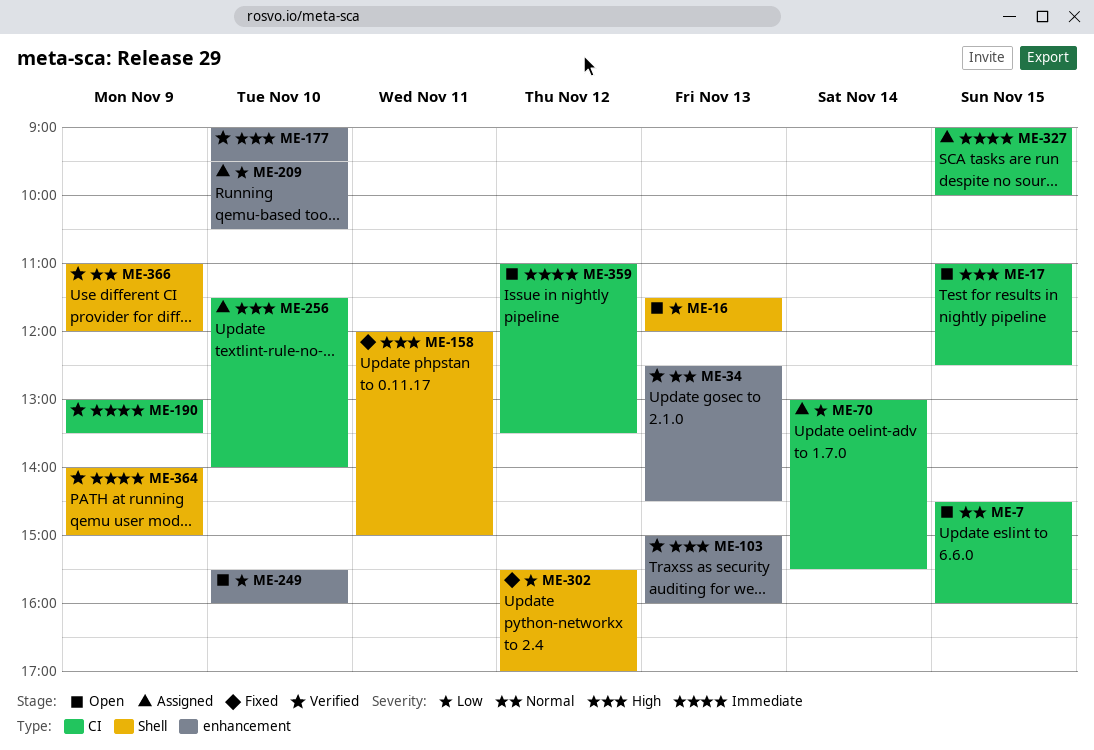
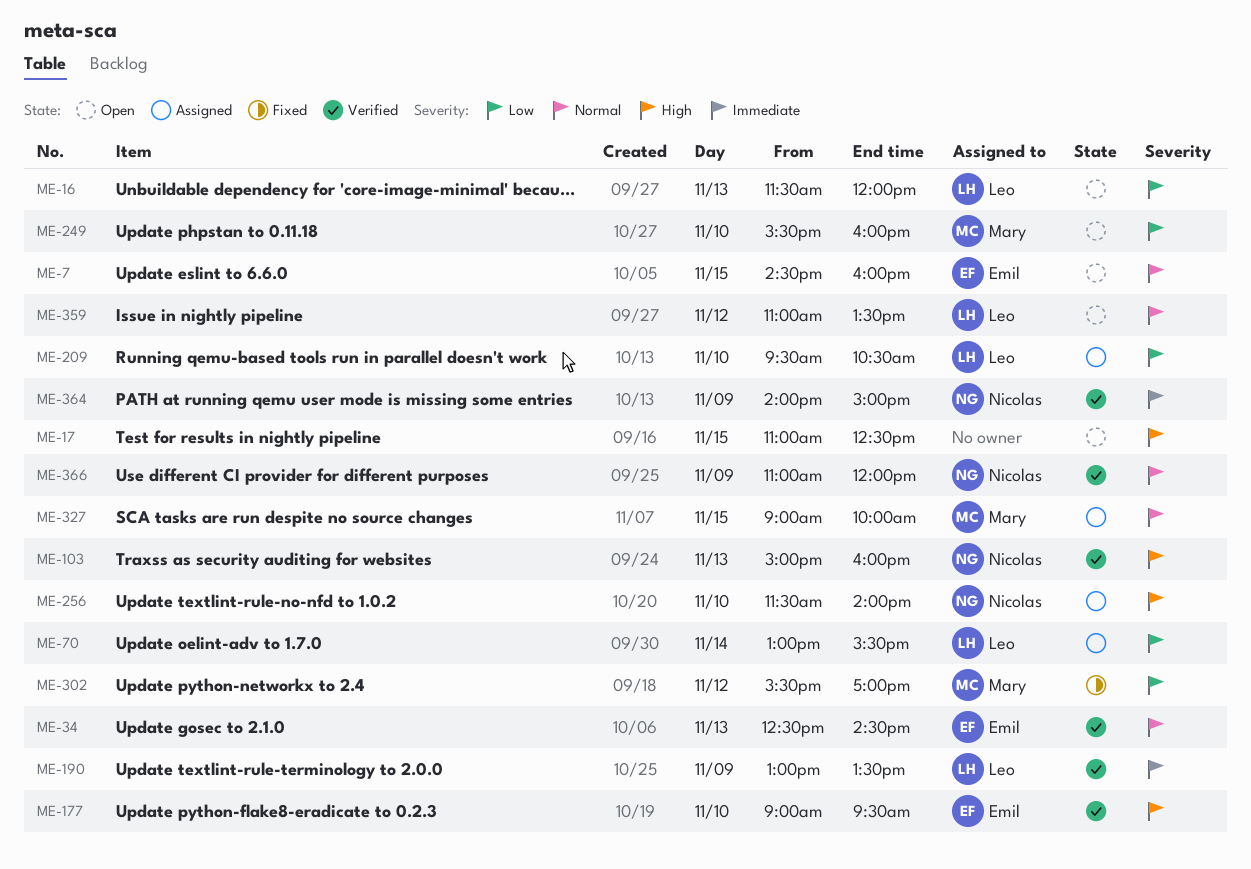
ME-158: present -> none
ME-327, priority: Immediate -> Normal
ME-359, priority: Immediate -> Normal

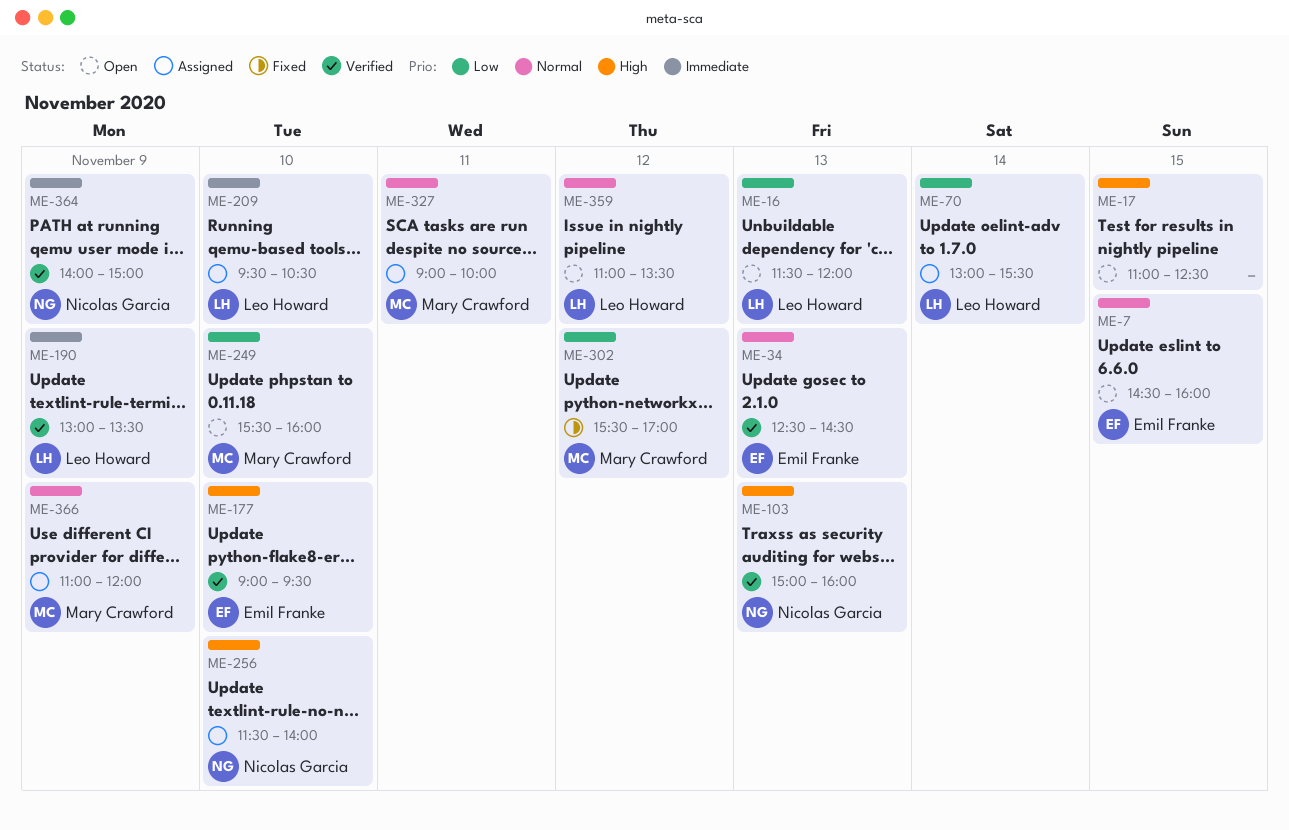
ME-209, priority: Low -> Immediate
ME-327, day: Nov 15 -> Nov 11
ME-366, status: Verified -> Assigned
ME-366, owner: Nicolas Garcia -> Mary Crawford

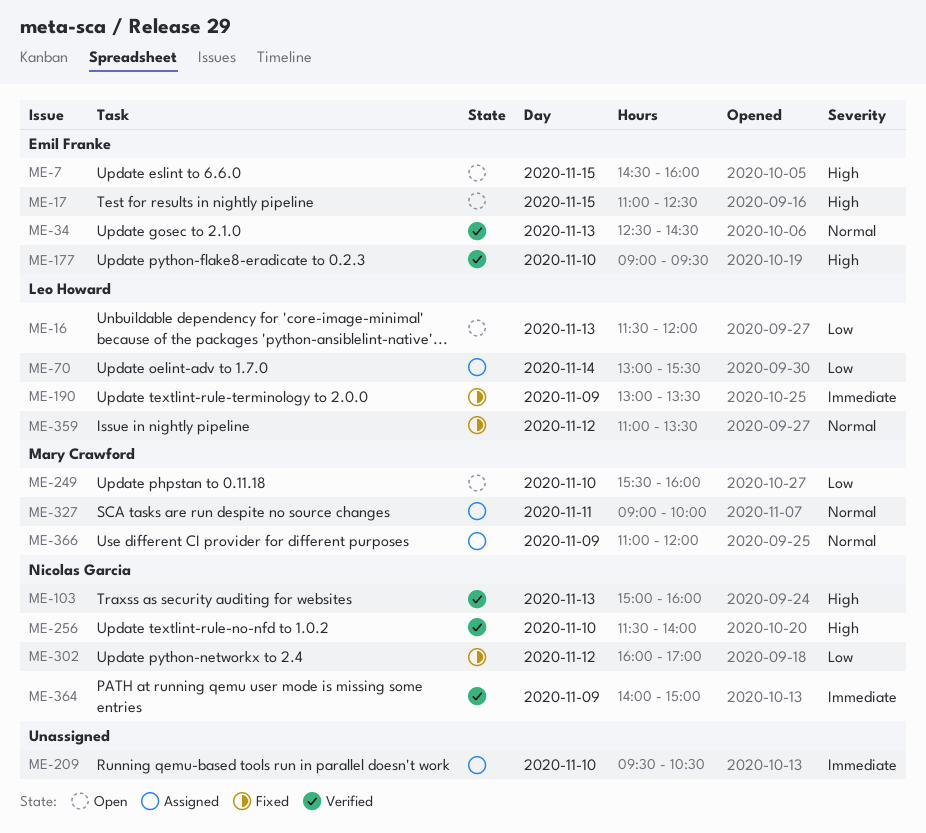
ME-7, priority: Normal -> High
ME-17, owner: none -> Emil Franke
ME-190, status: Verified -> Fixed
ME-209, owner: Leo Howard -> none
ME-256, status: Assigned -> Verified
ME-302, owner: Mary Crawford -> Nicolas Garcia
ME-302, begins: 15:30 -> 16:00
ME-359, status: Open -> Fixed

